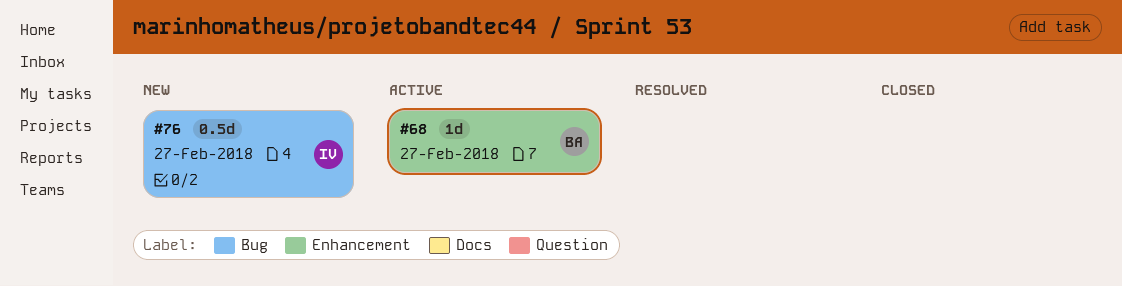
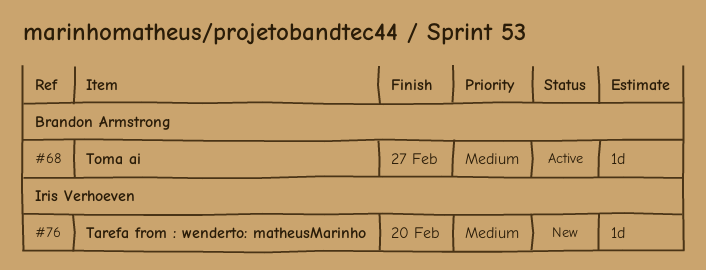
#76, estimate: 0.5d -> 1d
#76, due: Feb 27 -> Feb 20

